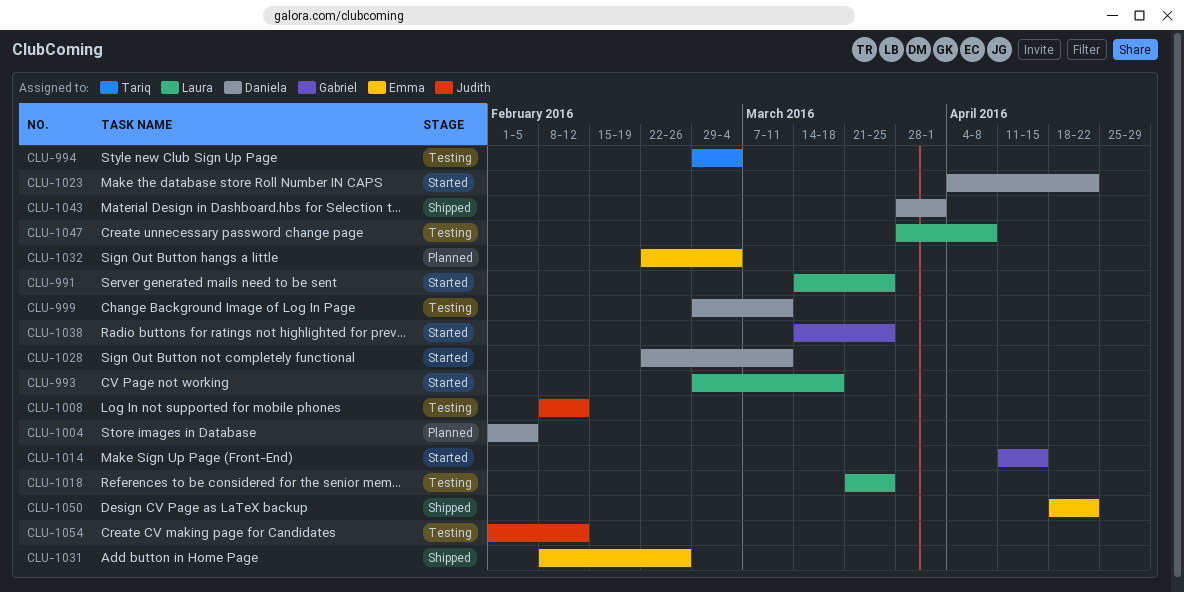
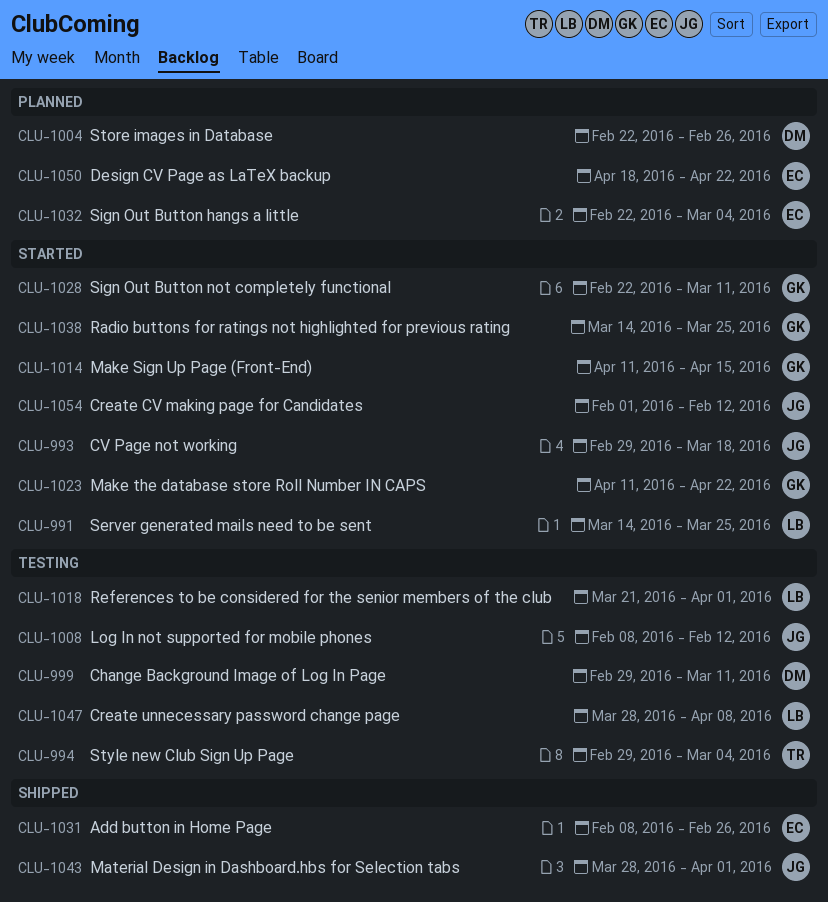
CLU-993, owner: Laura -> Judith
CLU-1004, start: Feb 1 -> Feb 22
CLU-1004, due: Feb 5 -> Feb 26
CLU-1018, due: Mar 25 -> Apr 1
CLU-1023, owner: Daniela -> Gabriel
CLU-1023, start: Apr 4 -> Apr 11
CLU-1028, owner: Daniela -> Gabriel
CLU-1043, owner: Daniela -> Judith
CLU-1050, status: Shipped -> Planned
CLU-1054, status: Testing -> Started

